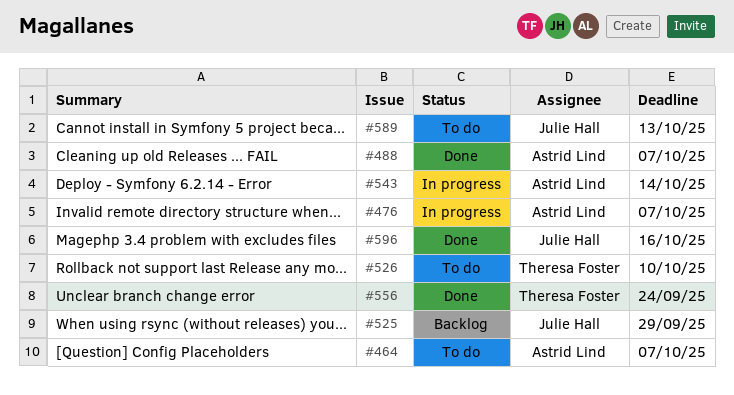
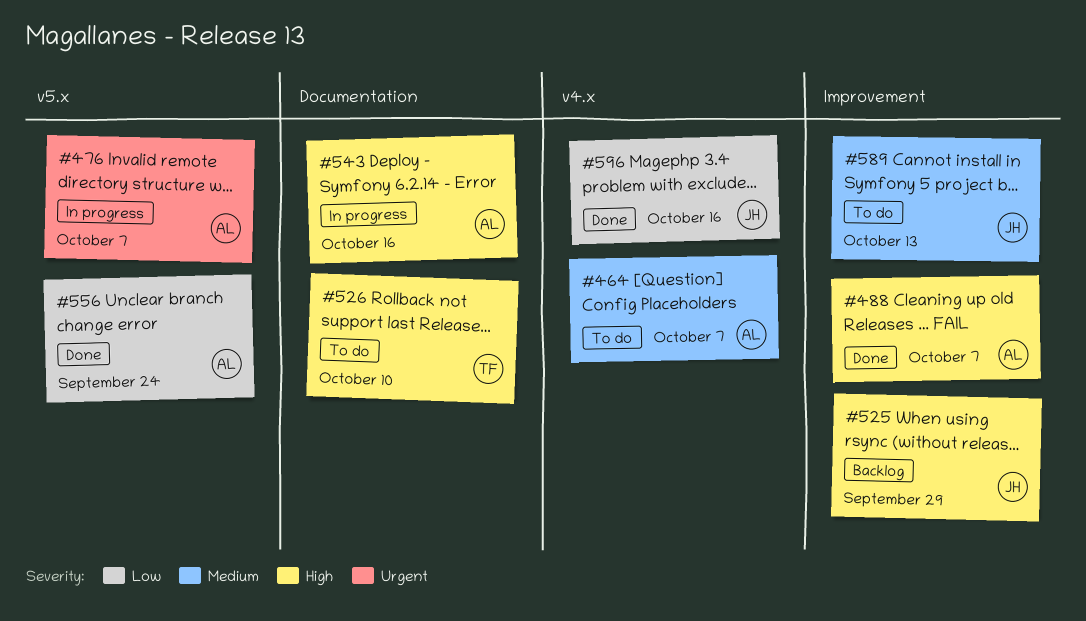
#543, due: Oct 14 -> Oct 16
#556, owner: Theresa Foster -> Astrid Lind

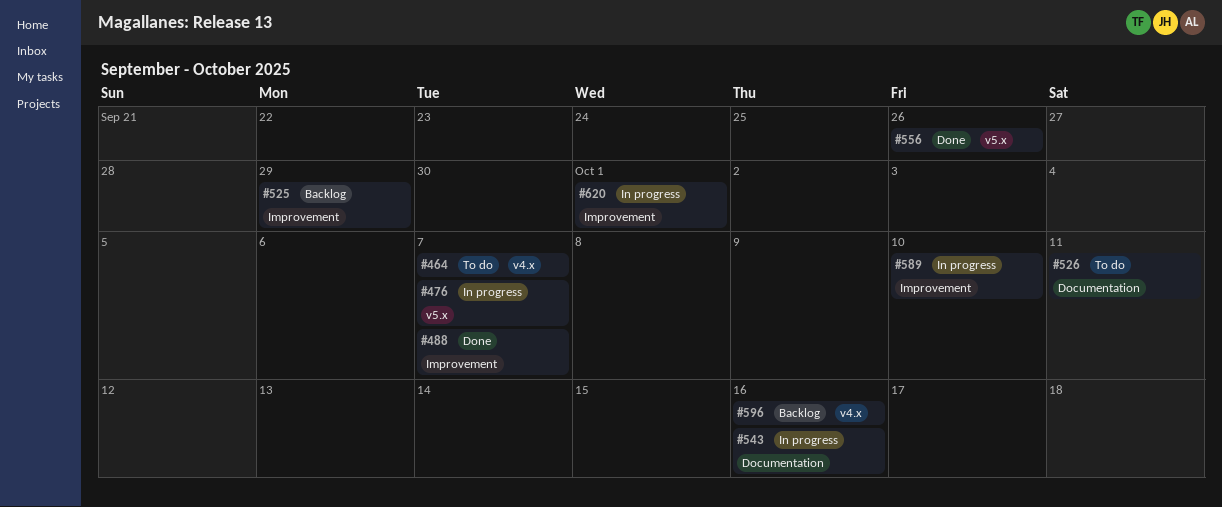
#526, due: Oct 10 -> Oct 11
#556, due: Sep 24 -> Sep 26
#589, status: To do -> In progress
#589, due: Oct 13 -> Oct 10
#596, status: Done -> Backlog
#620: none -> present

